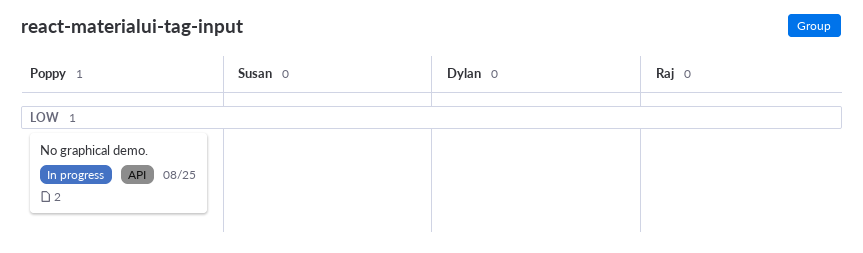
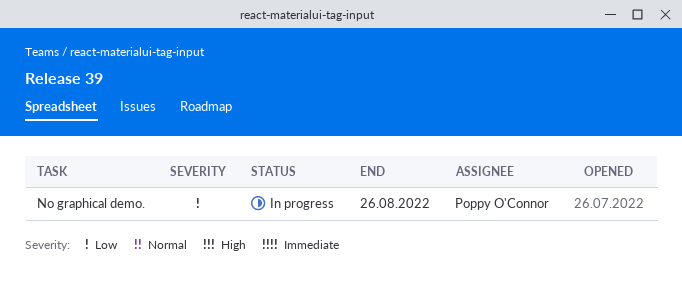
No graphical demo., due: Aug 25 -> Aug 26

